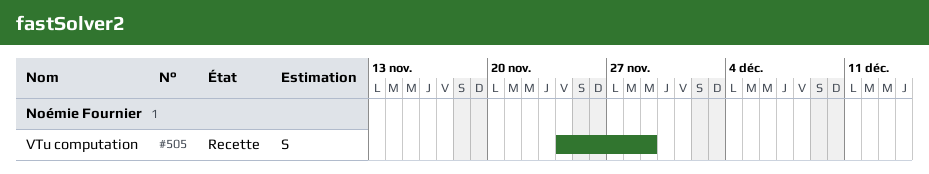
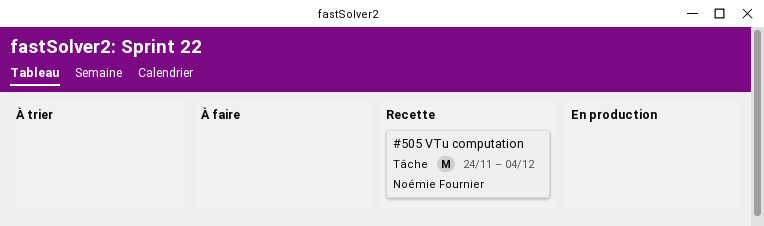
#505, estimate: S -> M
#505, due: Nov 29 -> Dec 4

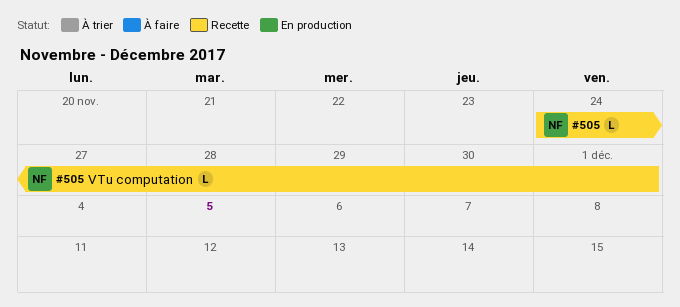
#505, estimate: M -> L
#505, due: Dec 4 -> Dec 1

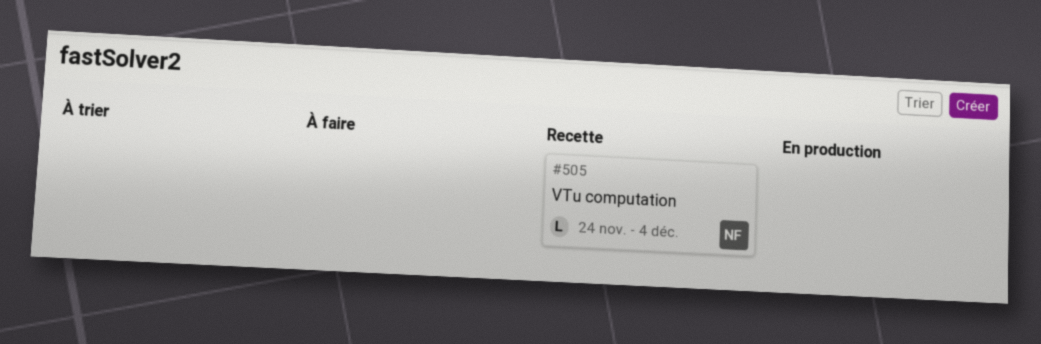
#505, due: Dec 1 -> Dec 4

